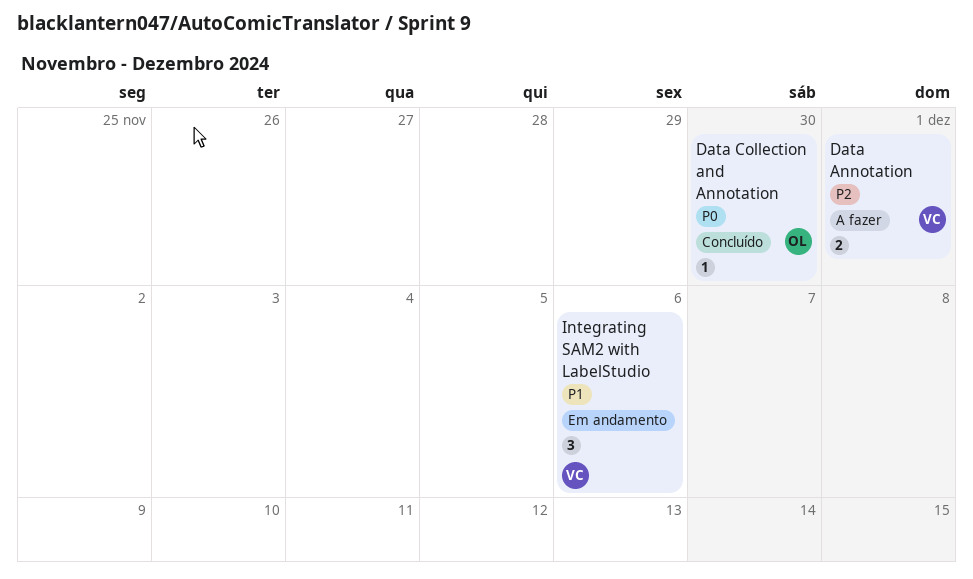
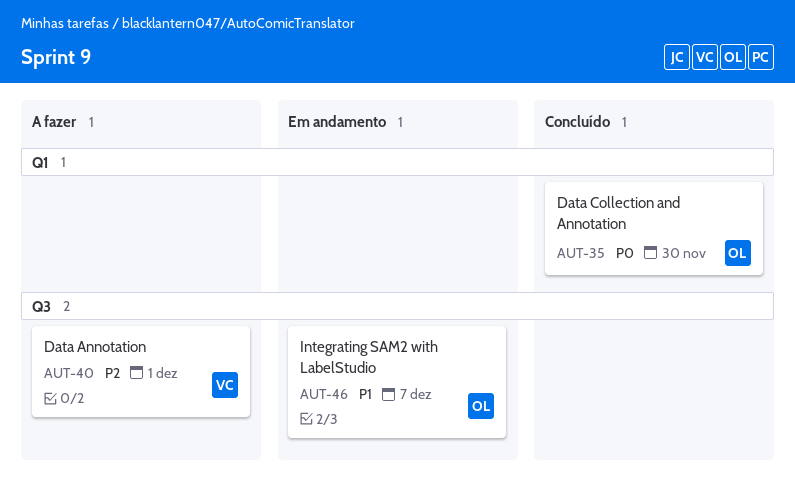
Integrating SAM2 with LabelStudio, owner: VC -> OL
Integrating SAM2 with LabelStudio, due: Dec 6 -> Dec 7

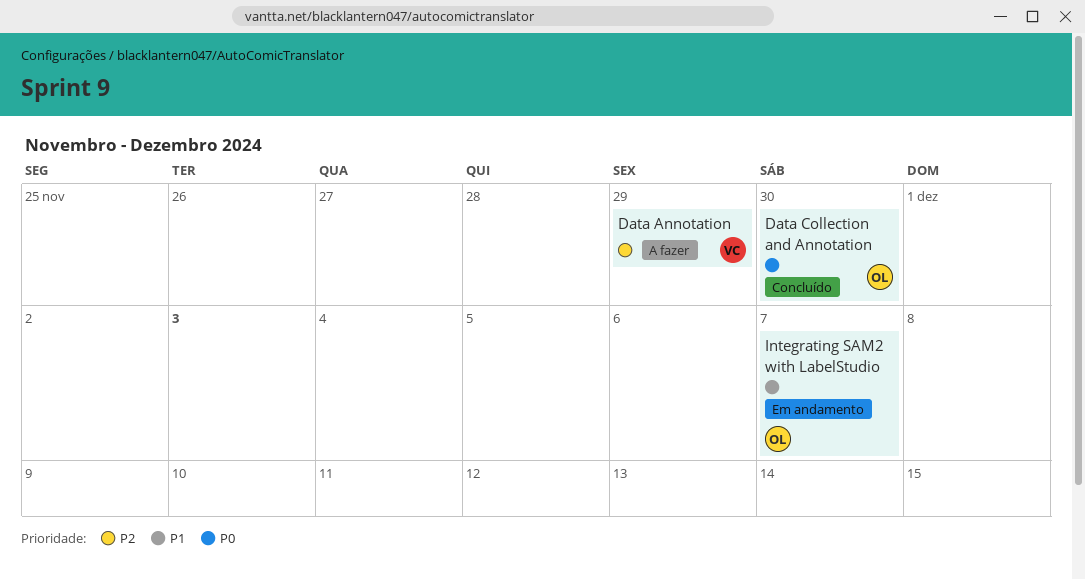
Data Annotation, due: Dec 1 -> Nov 29

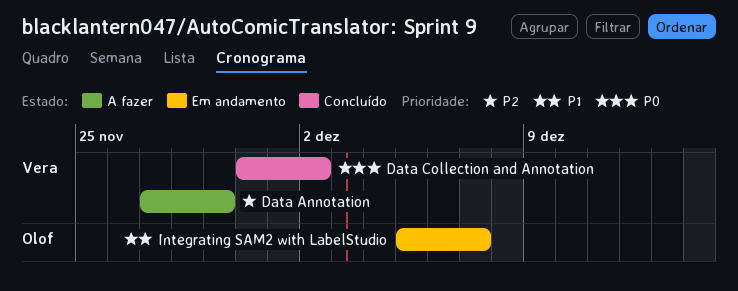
Data Collection and Annotation, owner: Olof -> Vera
Data Collection and Annotation, due: Nov 30 -> Dec 2

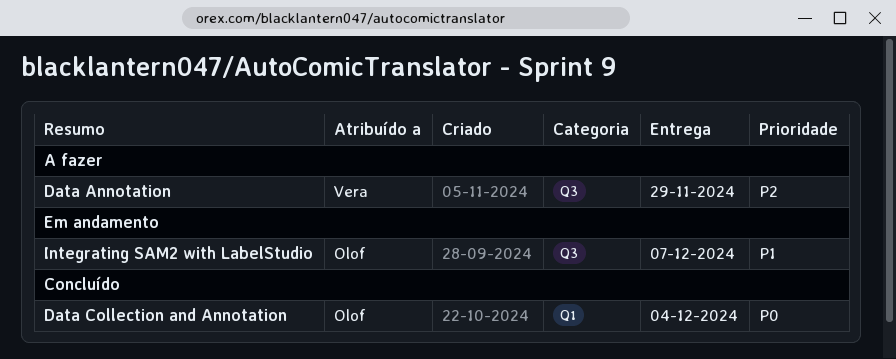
Data Collection and Annotation, owner: Vera -> Olof
Data Collection and Annotation, due: Dec 2 -> Dec 4

